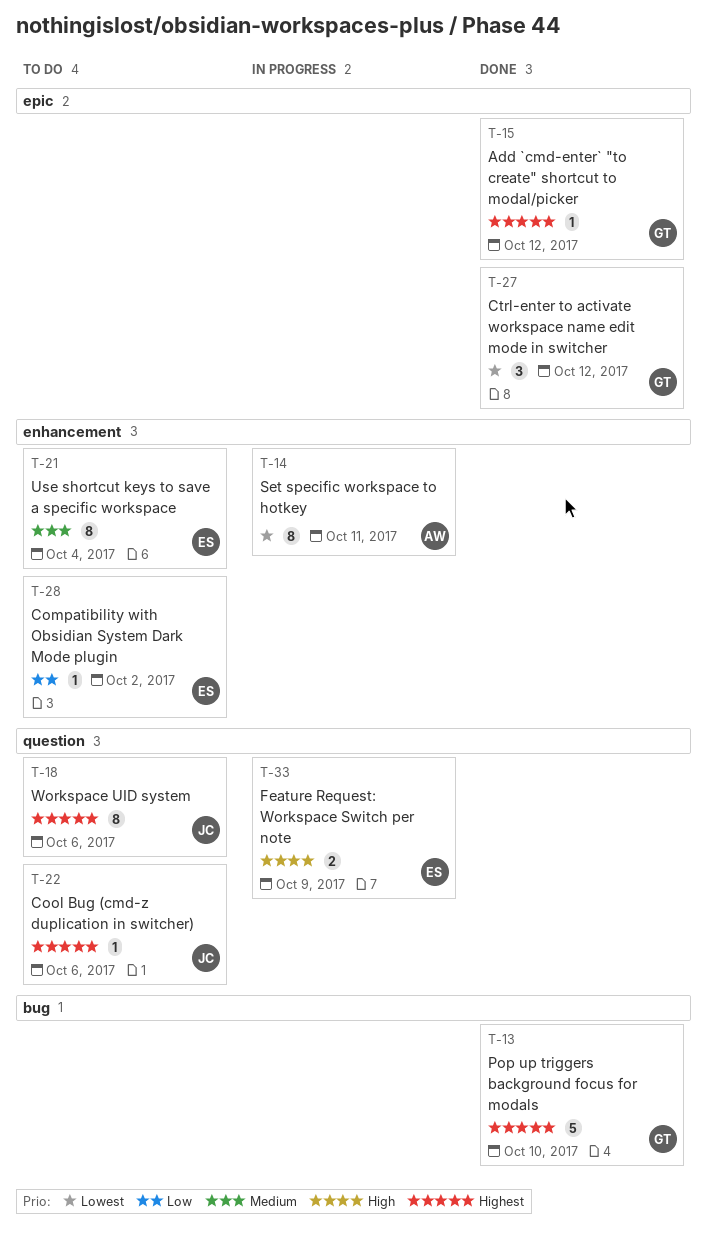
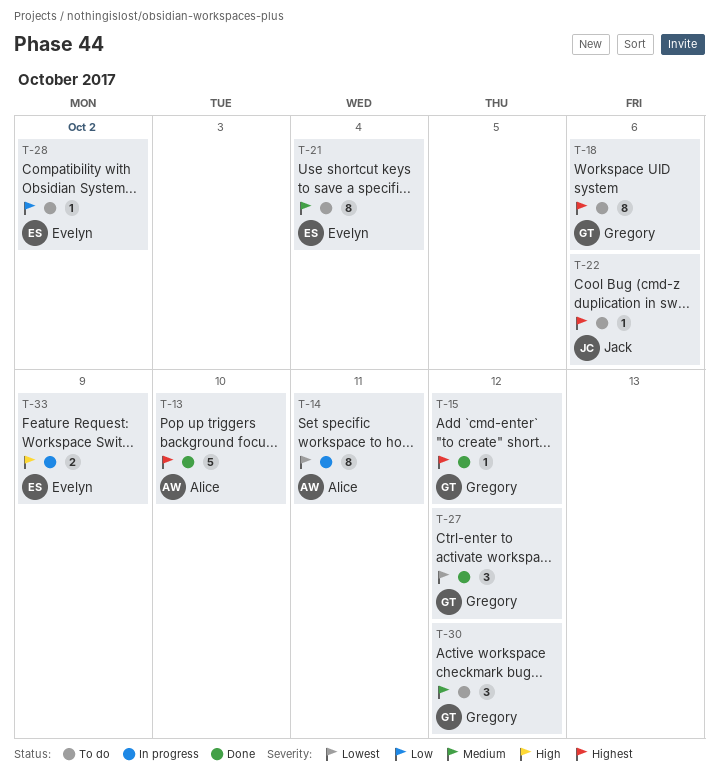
T-13, owner: Gregory -> Alice
T-18, owner: Jack -> Gregory
T-30: none -> present

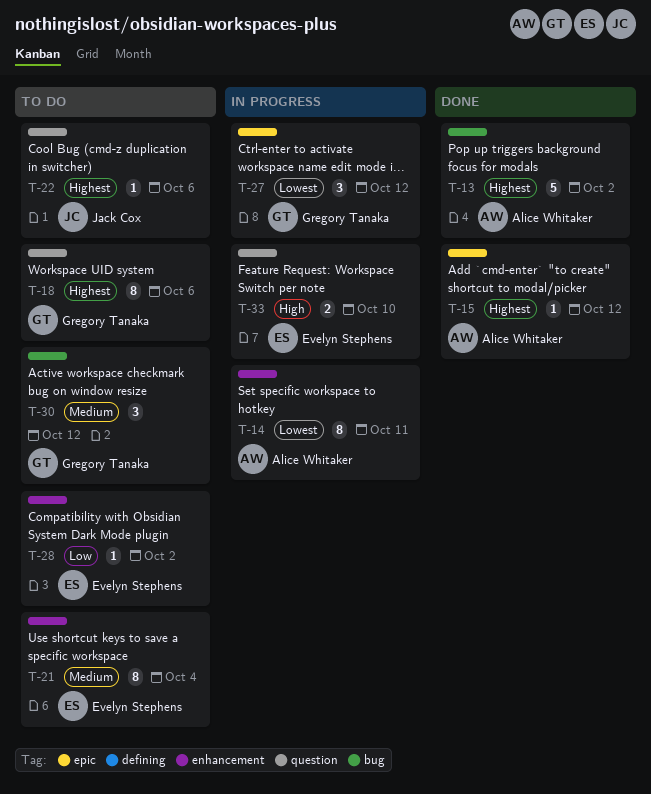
T-13, due: Oct 10 -> Oct 2
T-15, owner: Gregory Tanaka -> Alice Whitaker
T-27, status: Done -> In progress
T-33, due: Oct 9 -> Oct 10

